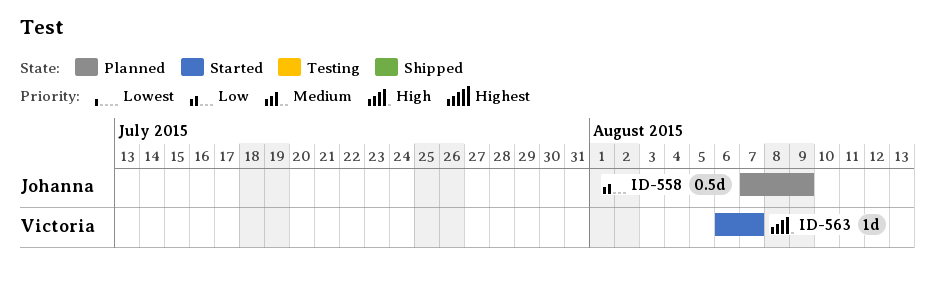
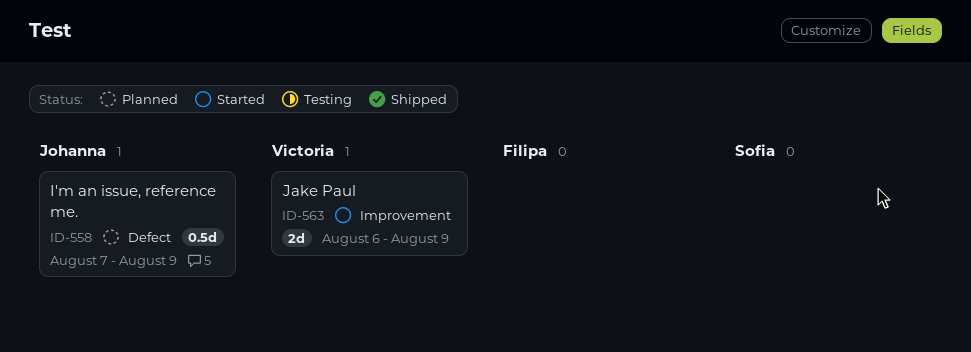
ID-563, estimate: 1d -> 2d
ID-563, due: Aug 7 -> Aug 9

